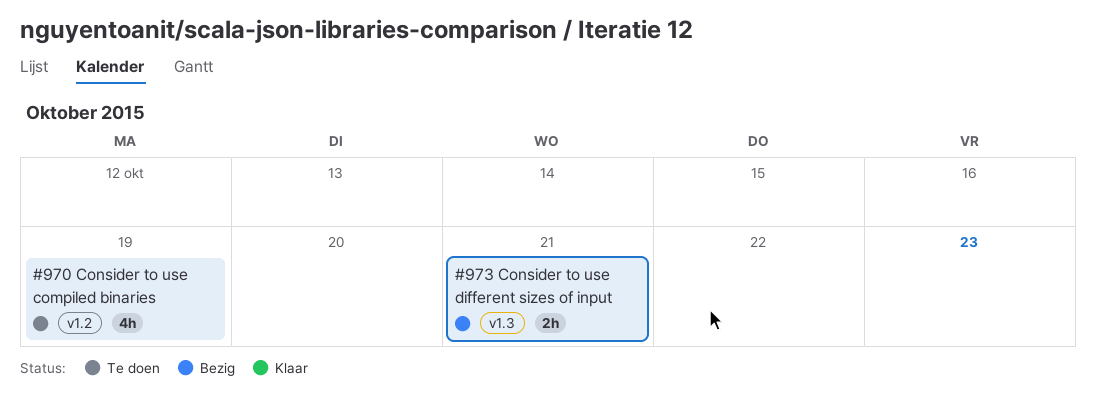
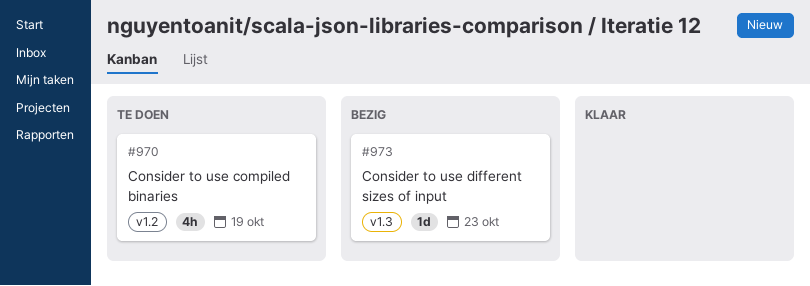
#973, estimate: 2h -> 1d
#973, due: Oct 21 -> Oct 23

